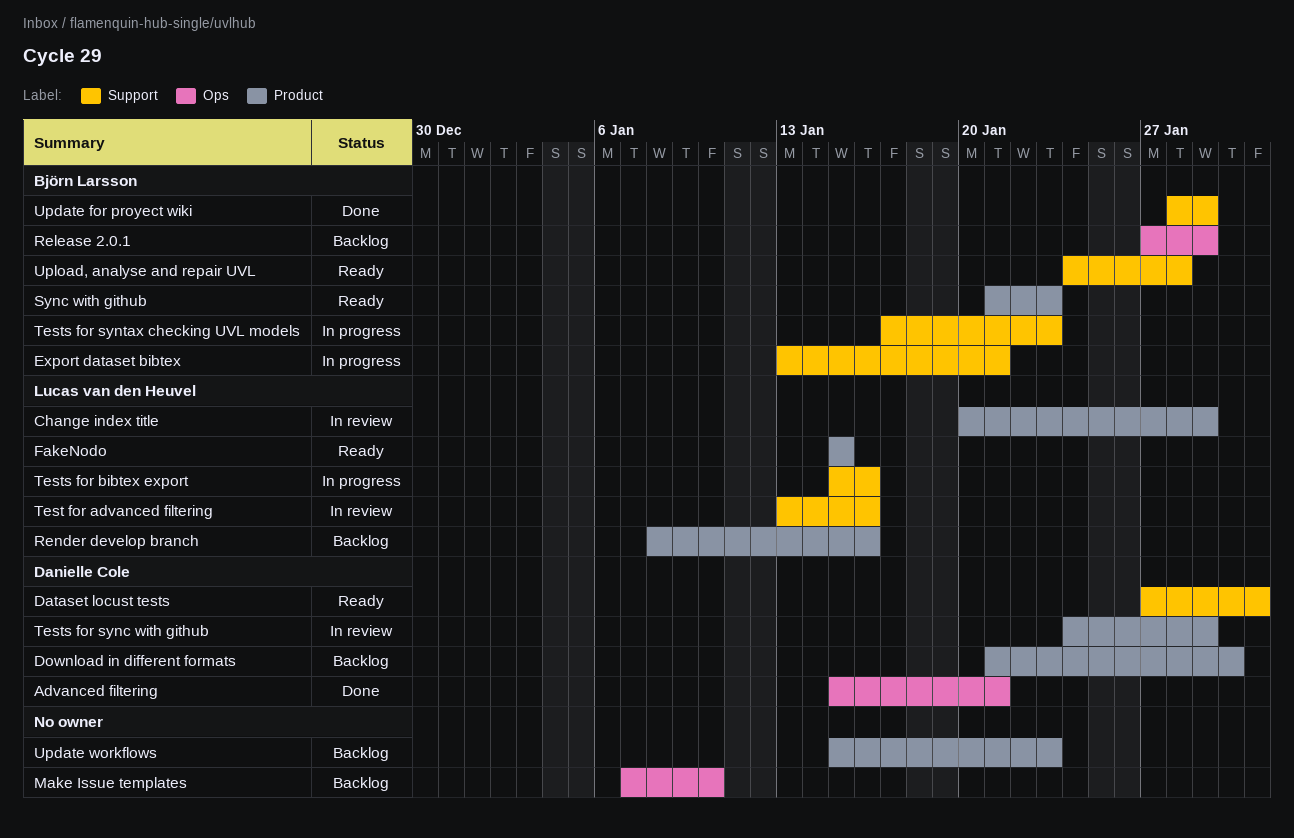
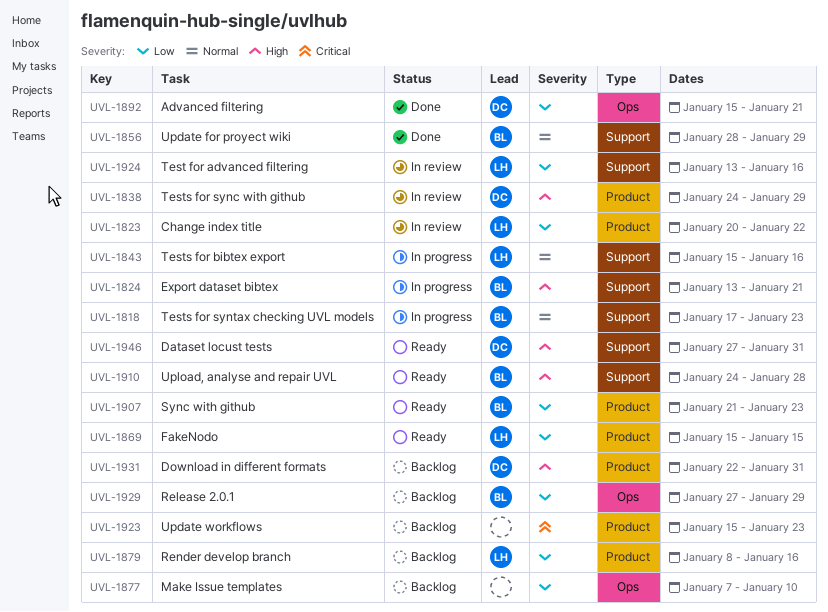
Change index title, due: Jan 29 -> Jan 22
Download in different formats, start: Jan 21 -> Jan 22
Download in different formats, due: Jan 30 -> Jan 31

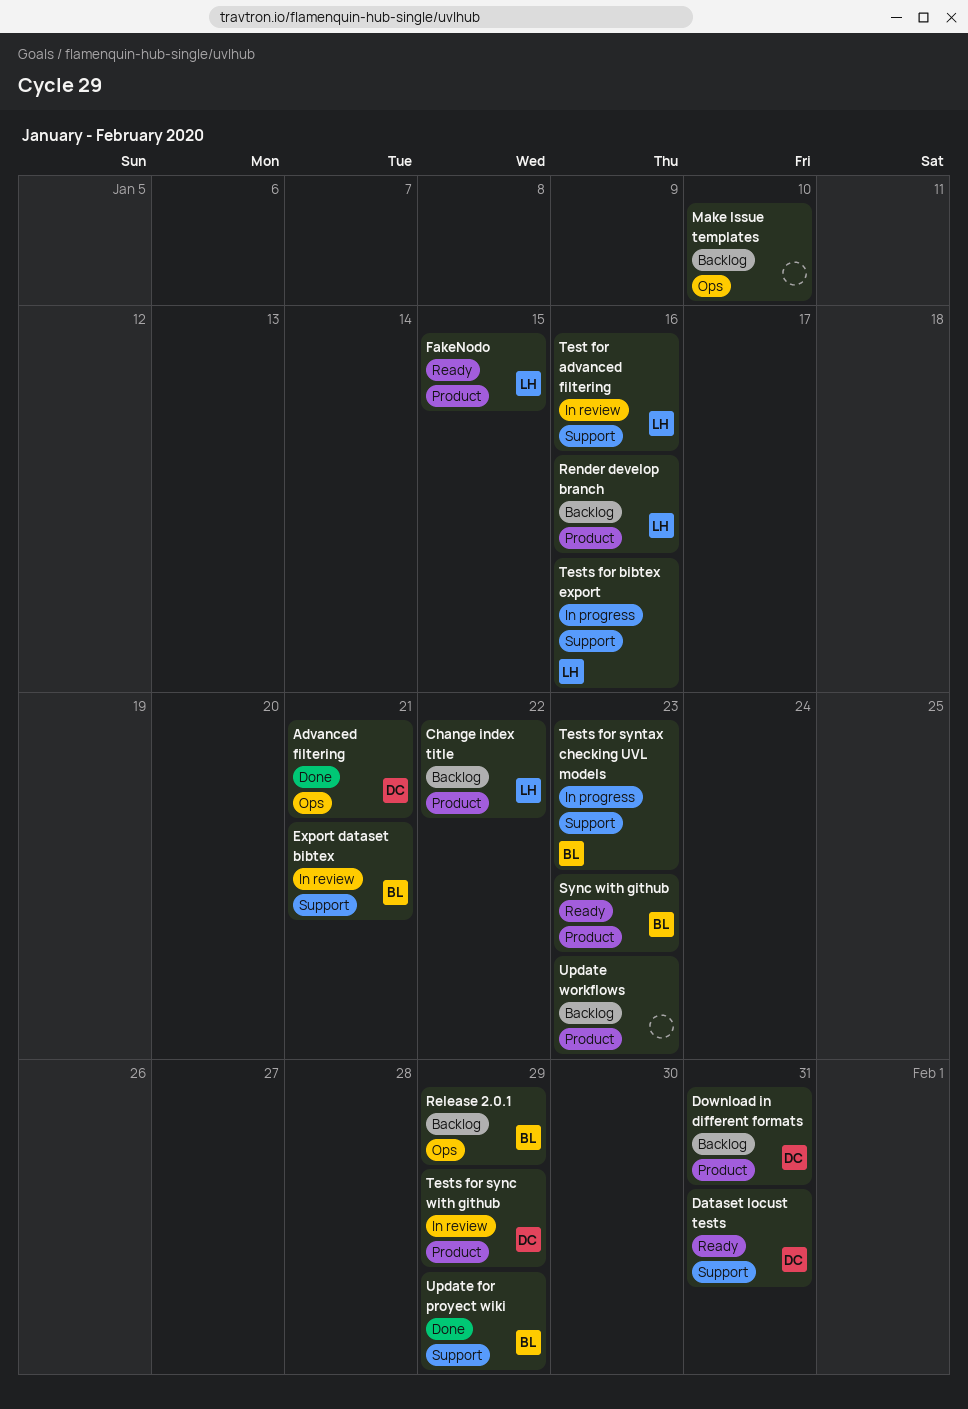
Change index title, status: In review -> Backlog
Export dataset bibtex, status: In progress -> In review
Upload, analyse and repair UVL: present -> none

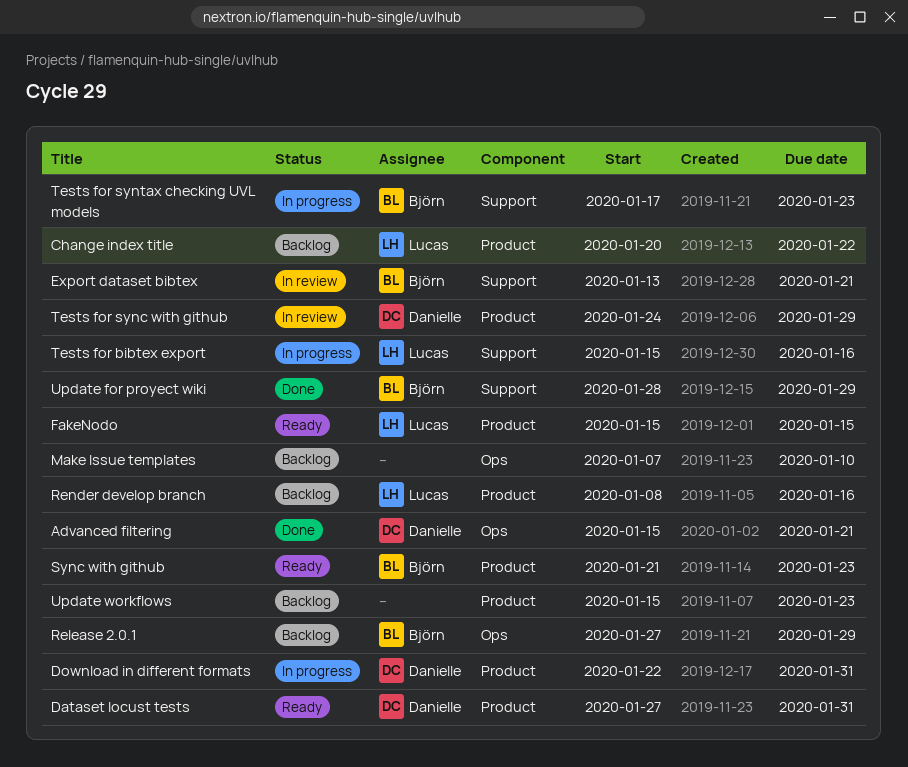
Dataset locust tests, label: Support -> Product
Download in different formats, status: Backlog -> In progress
Test for advanced filtering: present -> none

